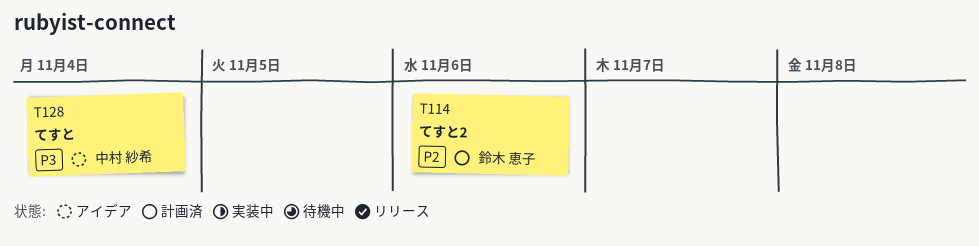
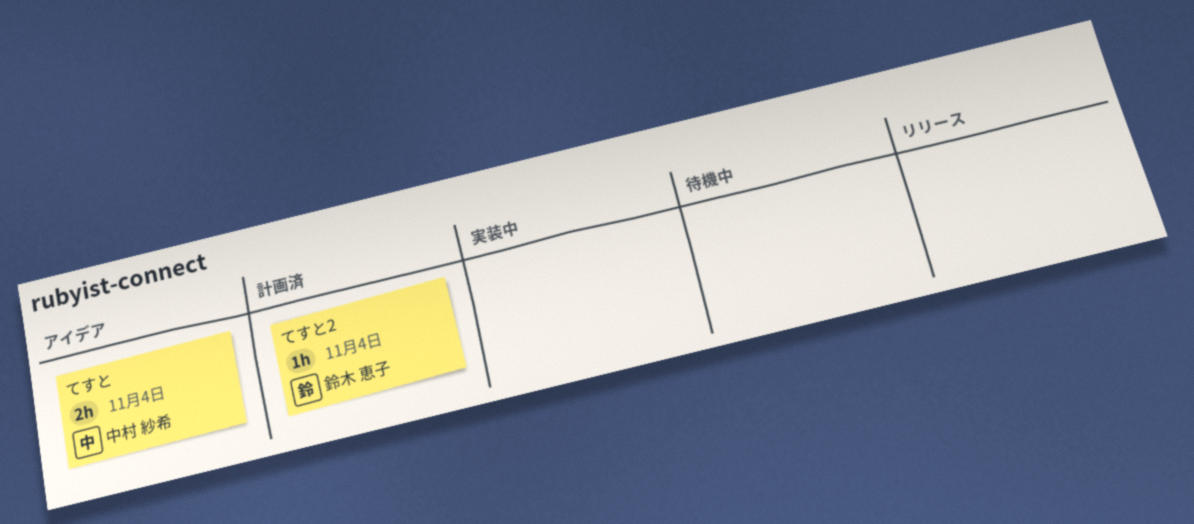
てすと2, due: Nov 6 -> Nov 4

